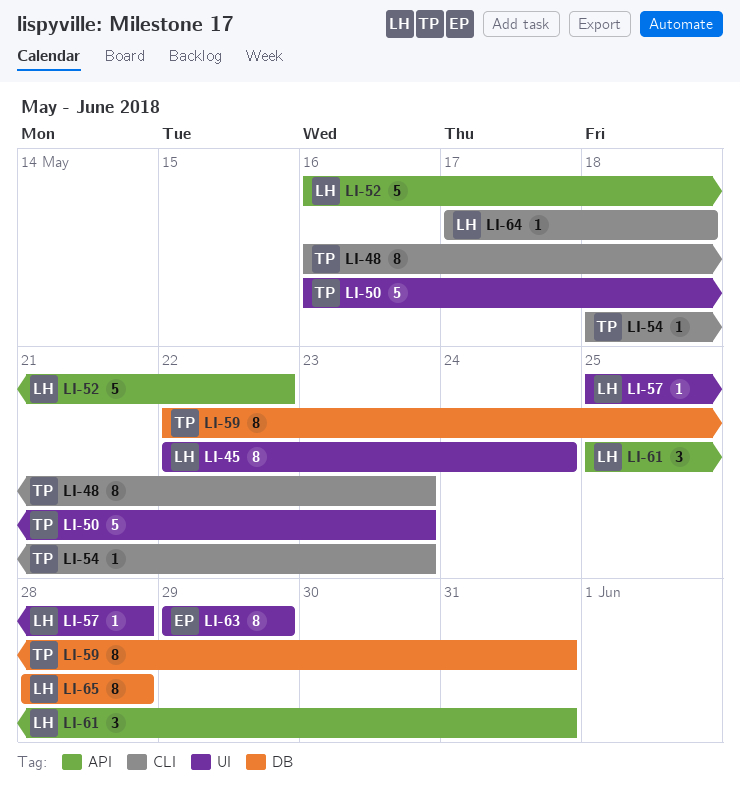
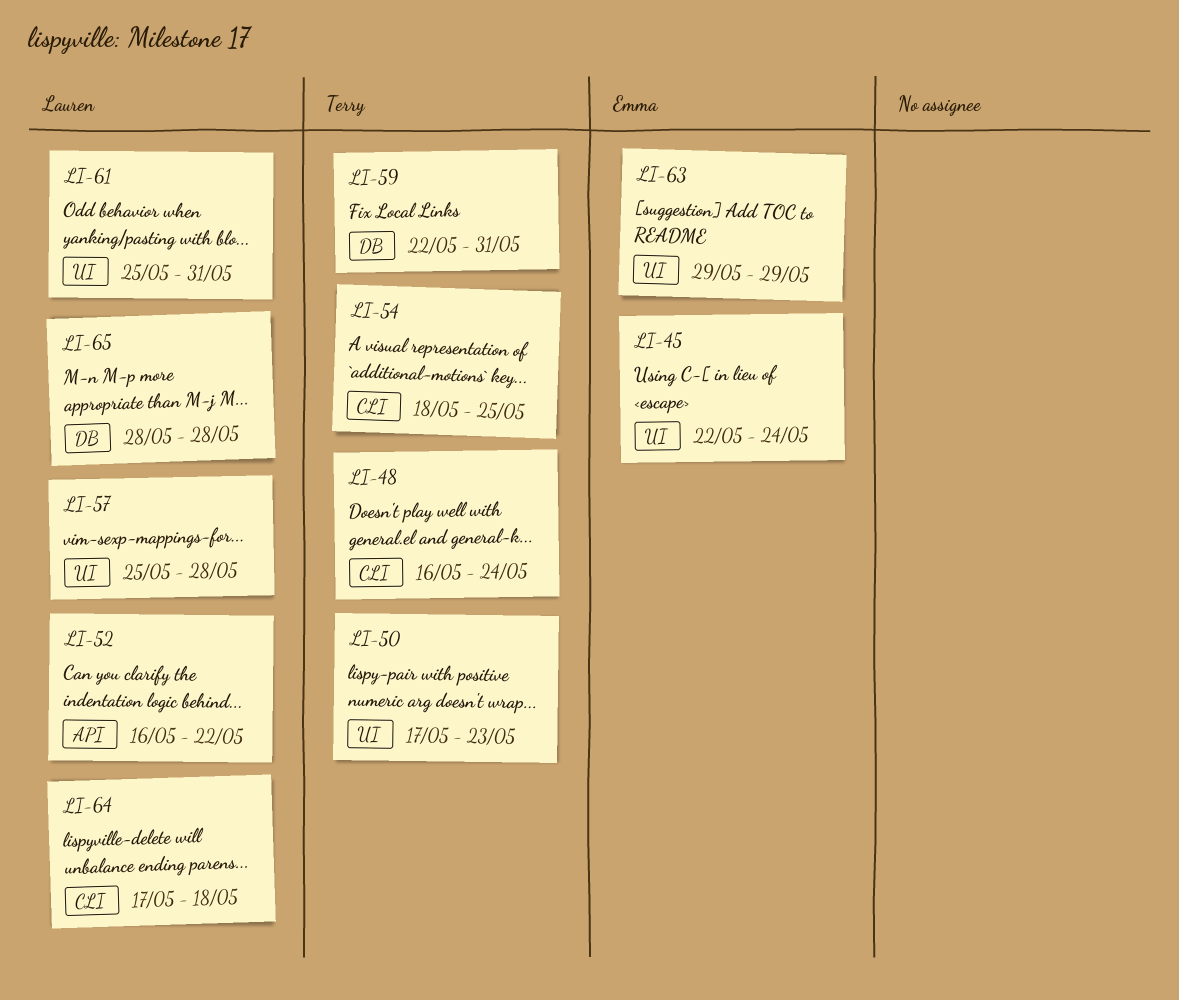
LI-45, owner: Lauren -> Emma
LI-48, due: May 23 -> May 24
LI-50, start: May 16 -> May 17
LI-54, due: May 23 -> May 25
LI-61, label: API -> UI

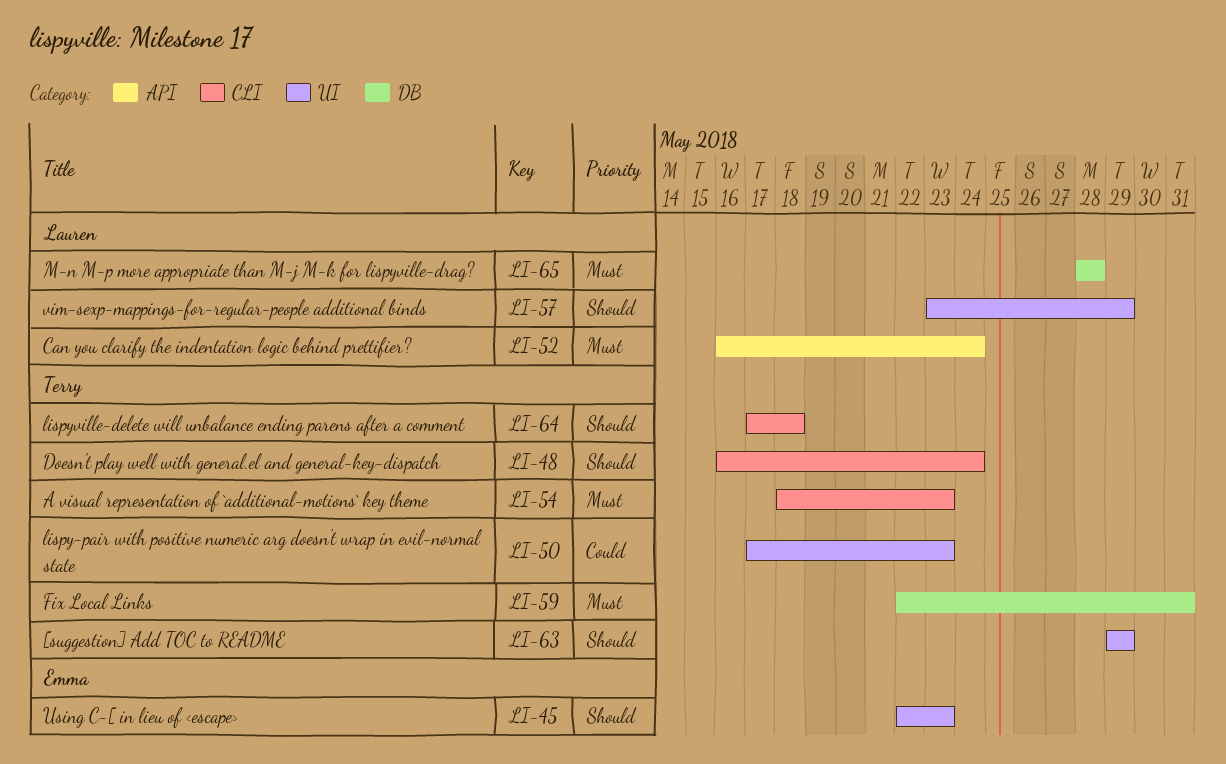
LI-45, due: May 24 -> May 23
LI-52, due: May 22 -> May 24
LI-54, due: May 25 -> May 23
LI-57, start: May 25 -> May 23
LI-57, due: May 28 -> May 29
LI-61: present -> none
LI-63, owner: Emma -> Terry
LI-64, owner: Lauren -> Terry

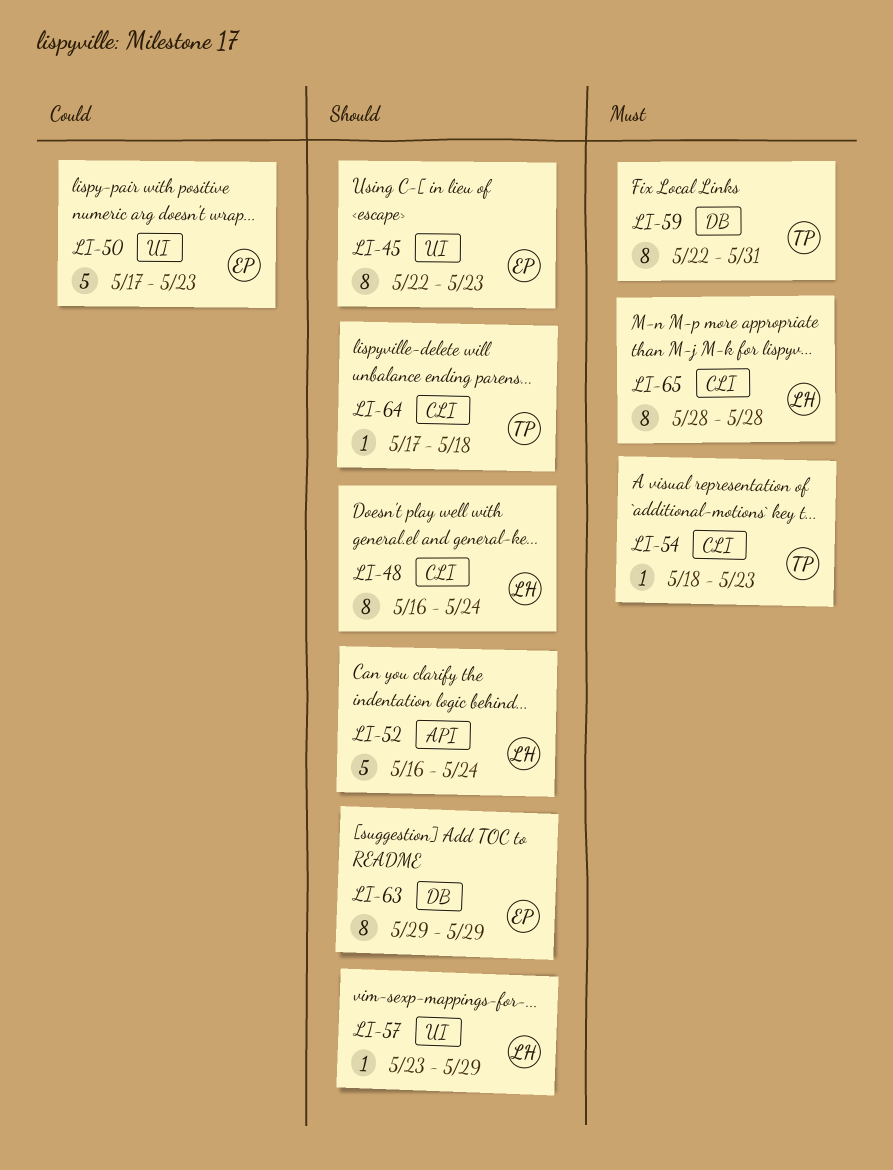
LI-48, owner: Terry -> Lauren
LI-50, owner: Terry -> Emma
LI-52, priority: Must -> Should
LI-63, owner: Terry -> Emma
LI-63, label: UI -> DB
LI-65, label: DB -> CLI

